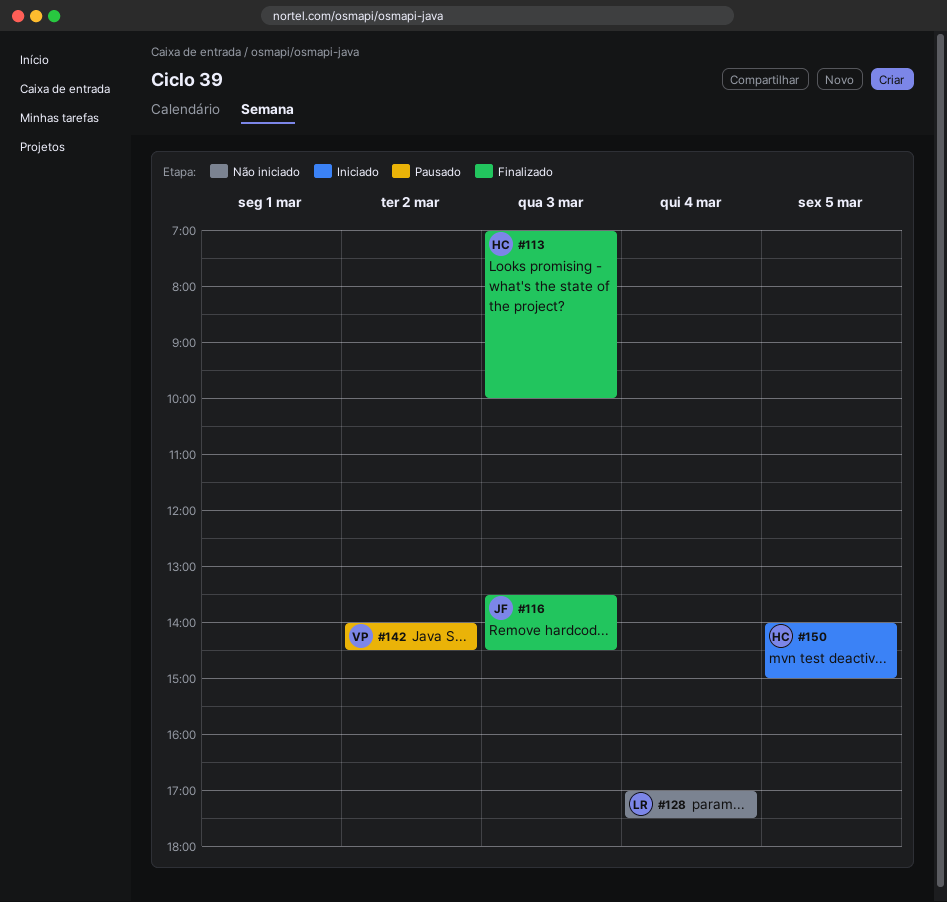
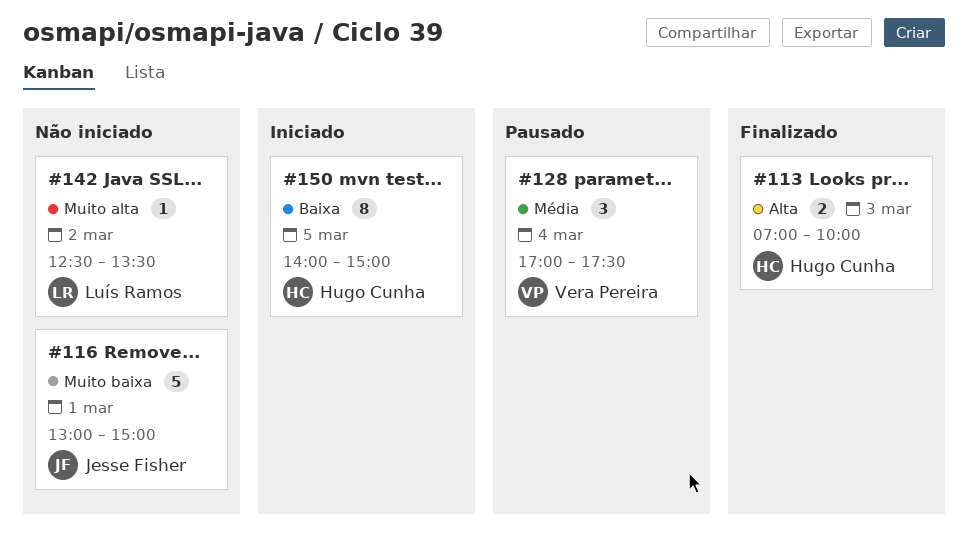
#116, status: Finalizado -> Não iniciado
#116, day: Mar 3 -> Mar 1
#116, begins: 13:30 -> 13:00
#116, ends: 14:30 -> 15:00
#128, status: Não iniciado -> Pausado
#128, owner: Luís Ramos -> Vera Pereira
#142, status: Pausado -> Não iniciado
#142, owner: Vera Pereira -> Luís Ramos
#142, begins: 14:00 -> 12:30
#142, ends: 14:30 -> 13:30

